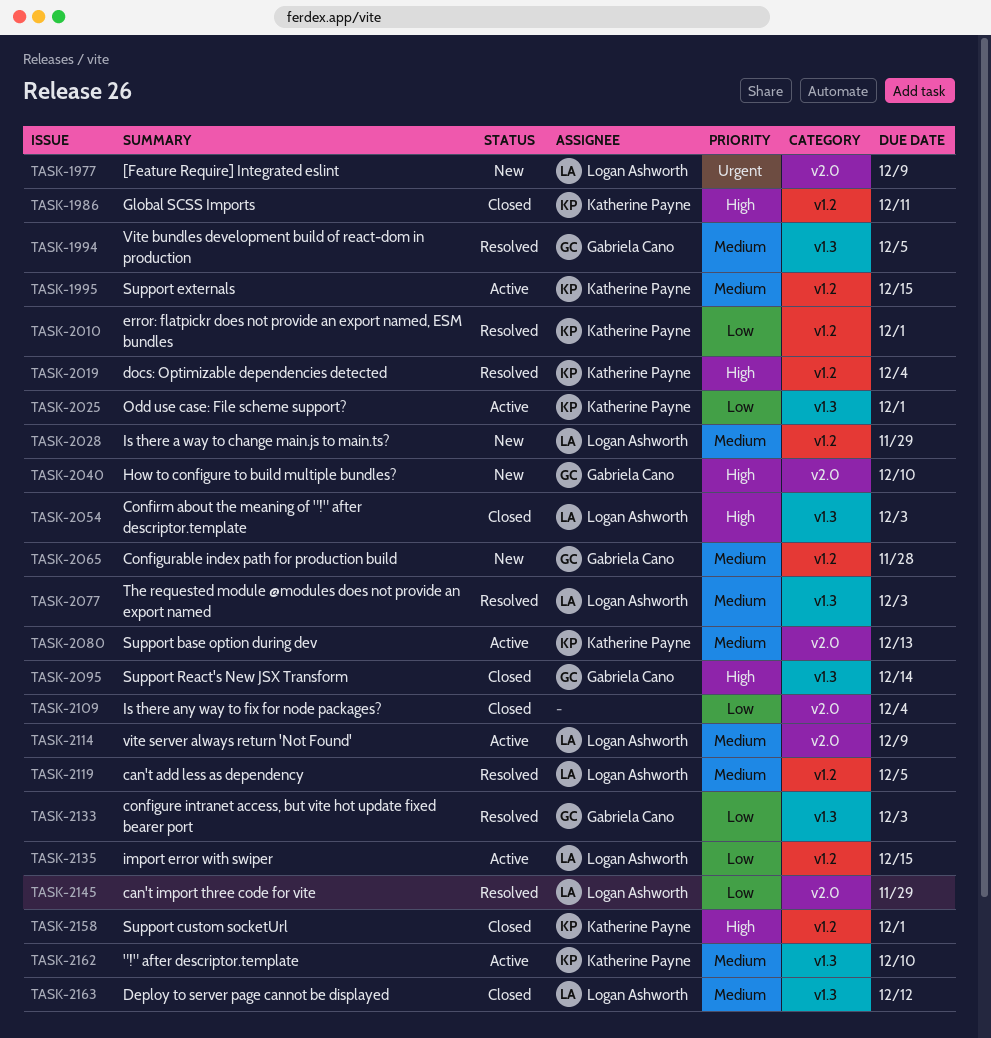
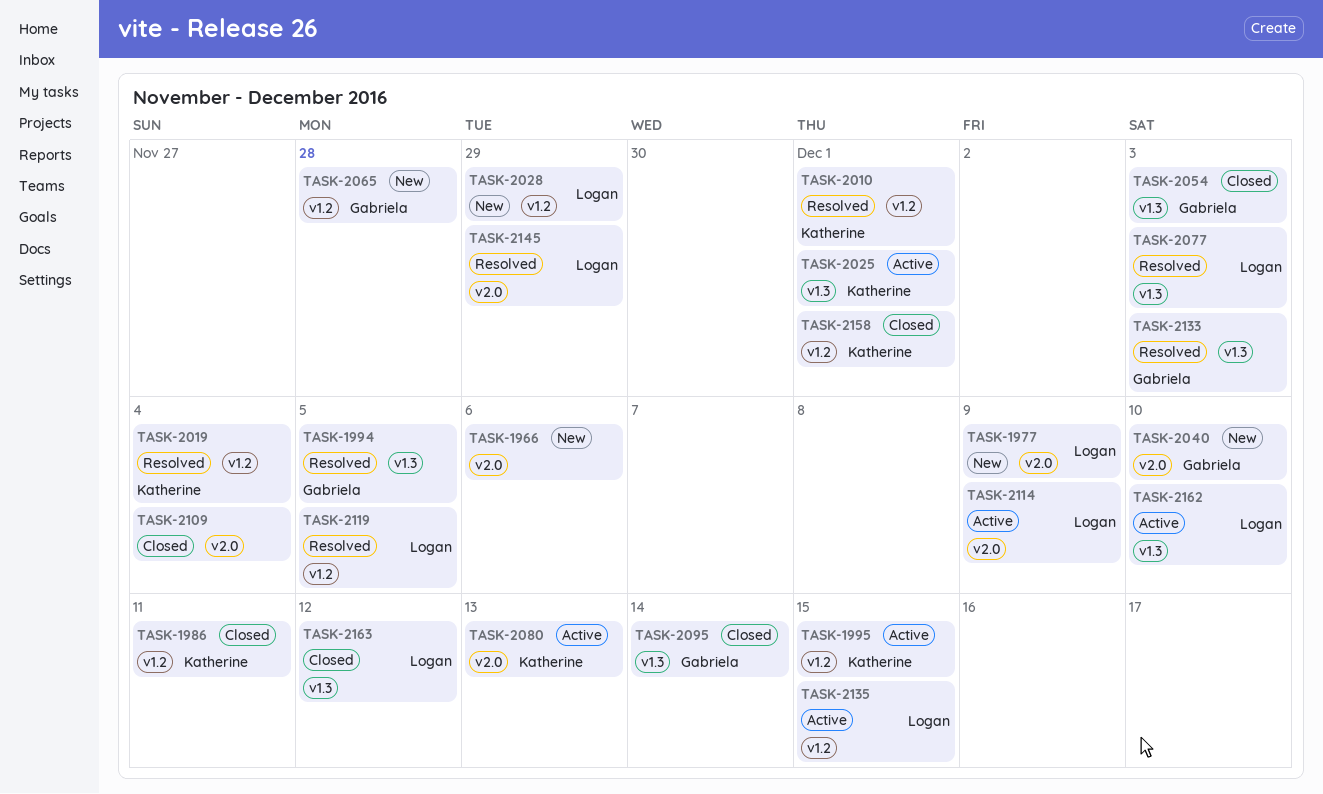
TASK-1966: none -> present
TASK-2054, owner: Logan Ashworth -> Gabriela Cano
TASK-2162, owner: Katherine Payne -> Logan Ashworth

